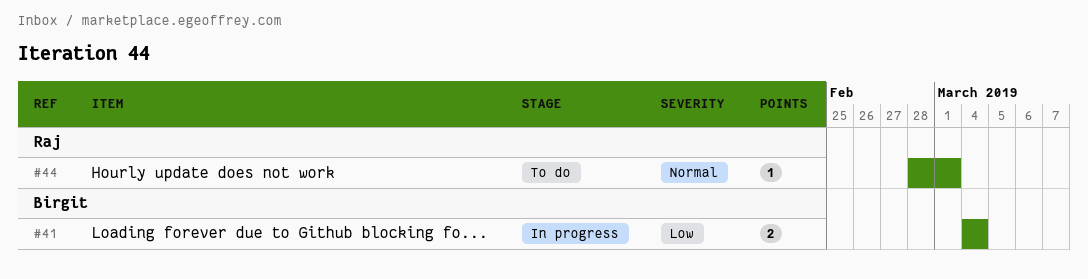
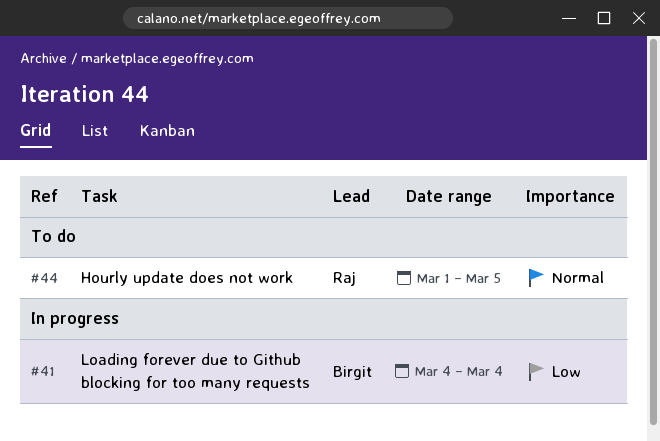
#44, start: Feb 28 -> Mar 1
#44, due: Mar 1 -> Mar 5

